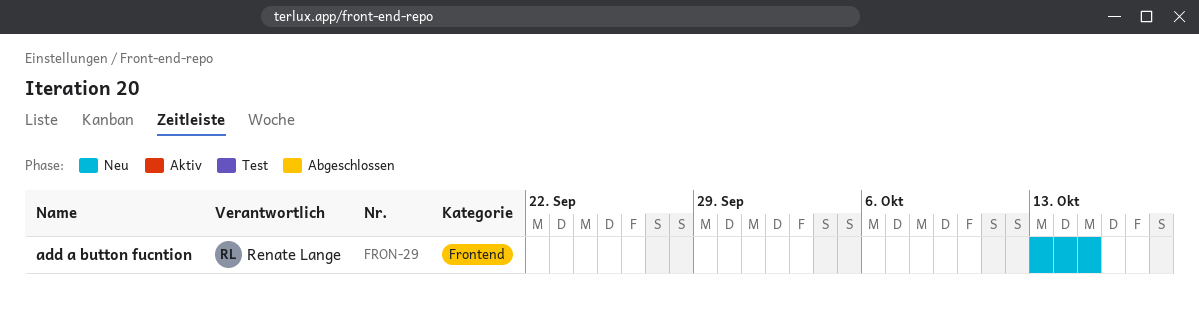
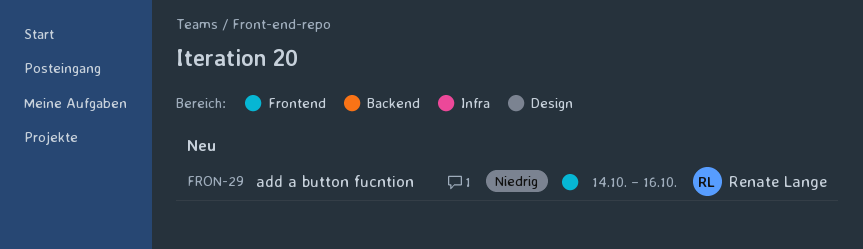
FRON-29, start: Oct 13 -> Oct 14
FRON-29, due: Oct 15 -> Oct 16

